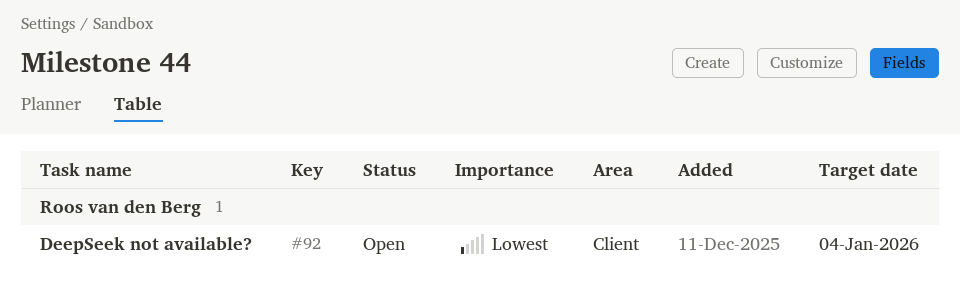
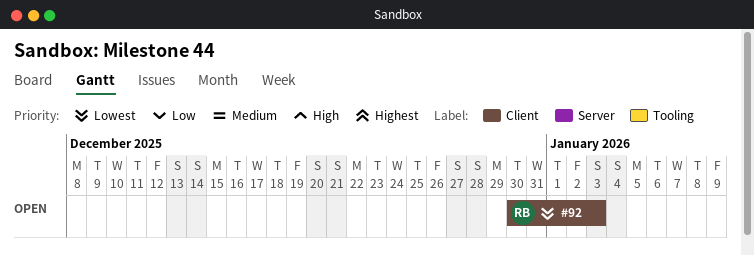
#92, due: Jan 4 -> Jan 3

